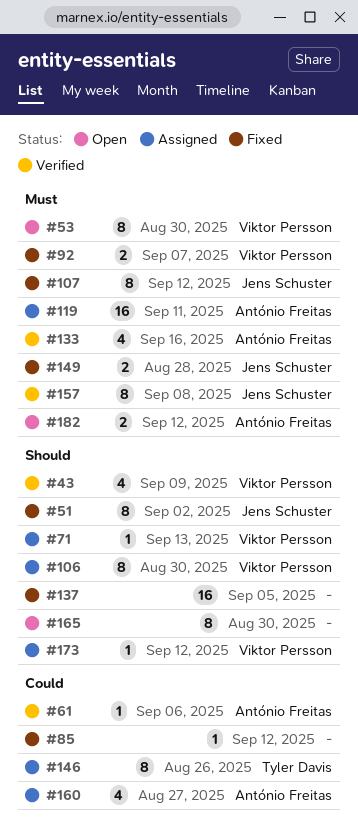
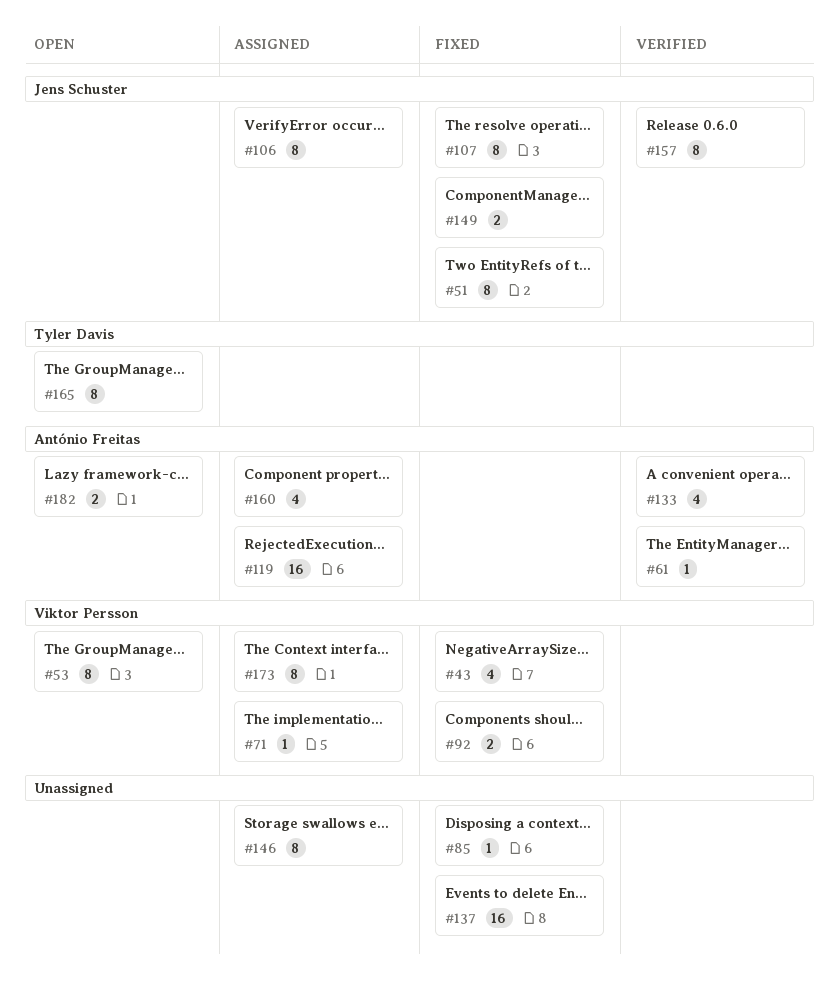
#43, status: Verified -> Fixed
#106, owner: Viktor Persson -> Jens Schuster
#146, owner: Tyler Davis -> none
#165, owner: none -> Tyler Davis
#173, estimate: 1 -> 8

